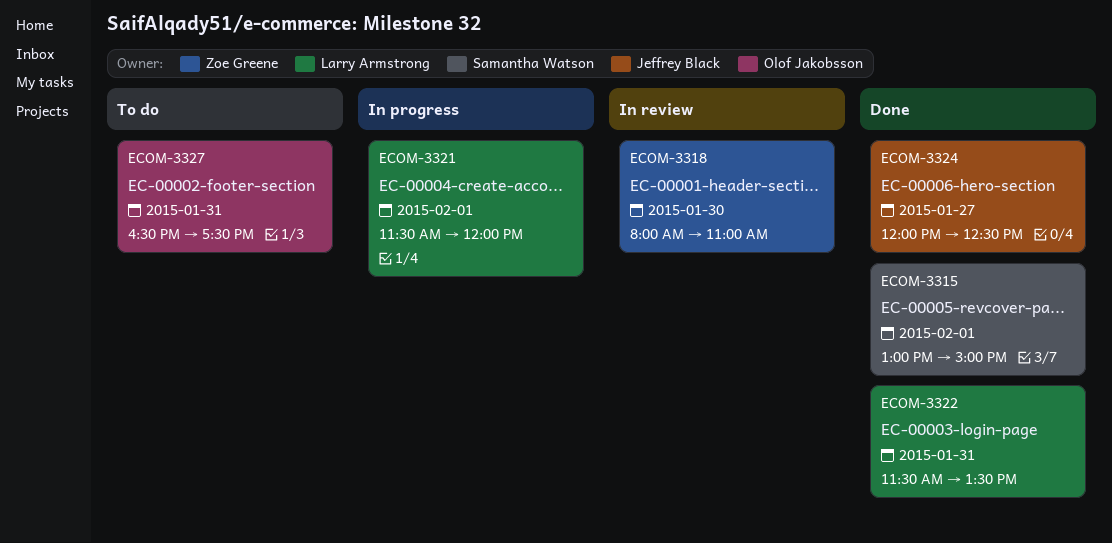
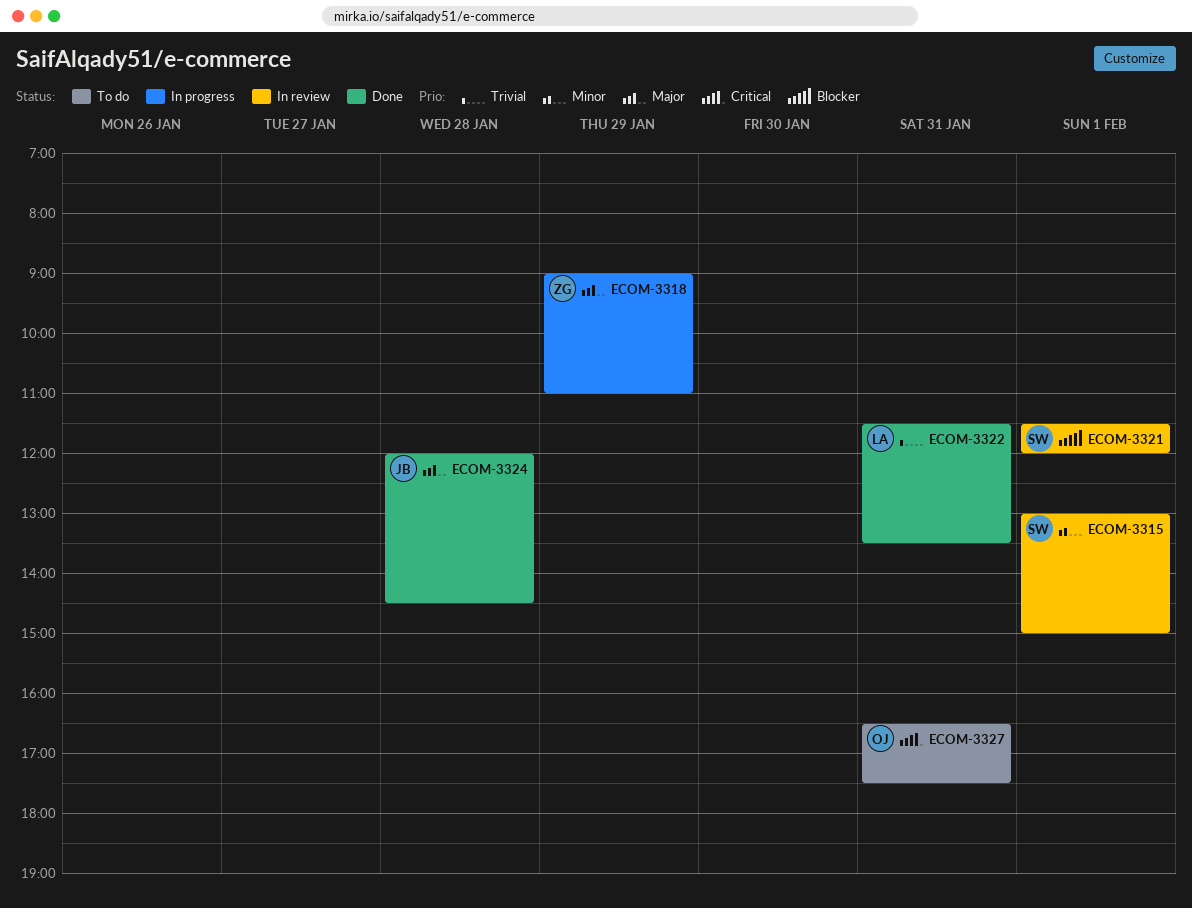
ECOM-3315, status: Done -> In review
ECOM-3318, status: In review -> In progress
ECOM-3318, day: Jan 30 -> Jan 29
ECOM-3318, begins: 08:00 -> 09:00
ECOM-3321, status: In progress -> In review
ECOM-3321, owner: Larry Armstrong -> Samantha Watson
ECOM-3324, day: Jan 27 -> Jan 28
ECOM-3324, ends: 12:30 -> 14:30

